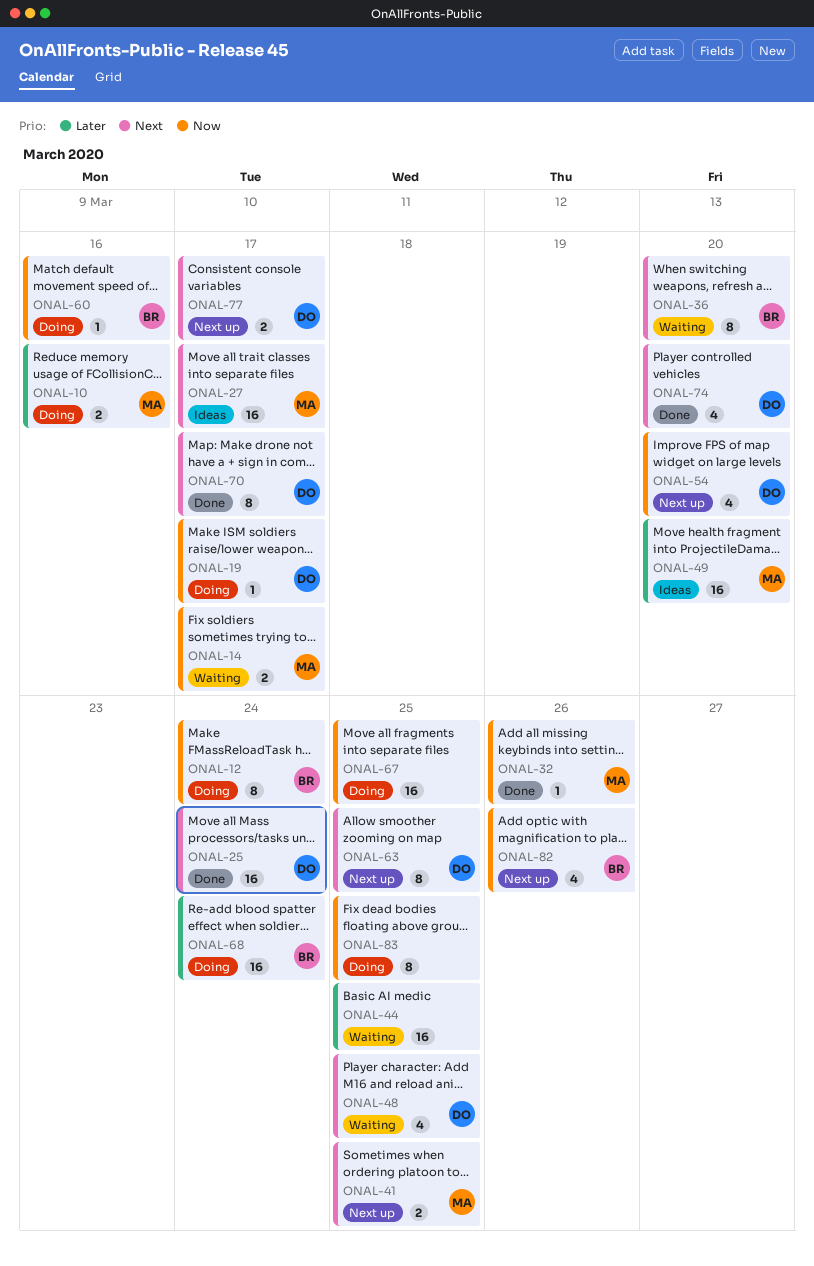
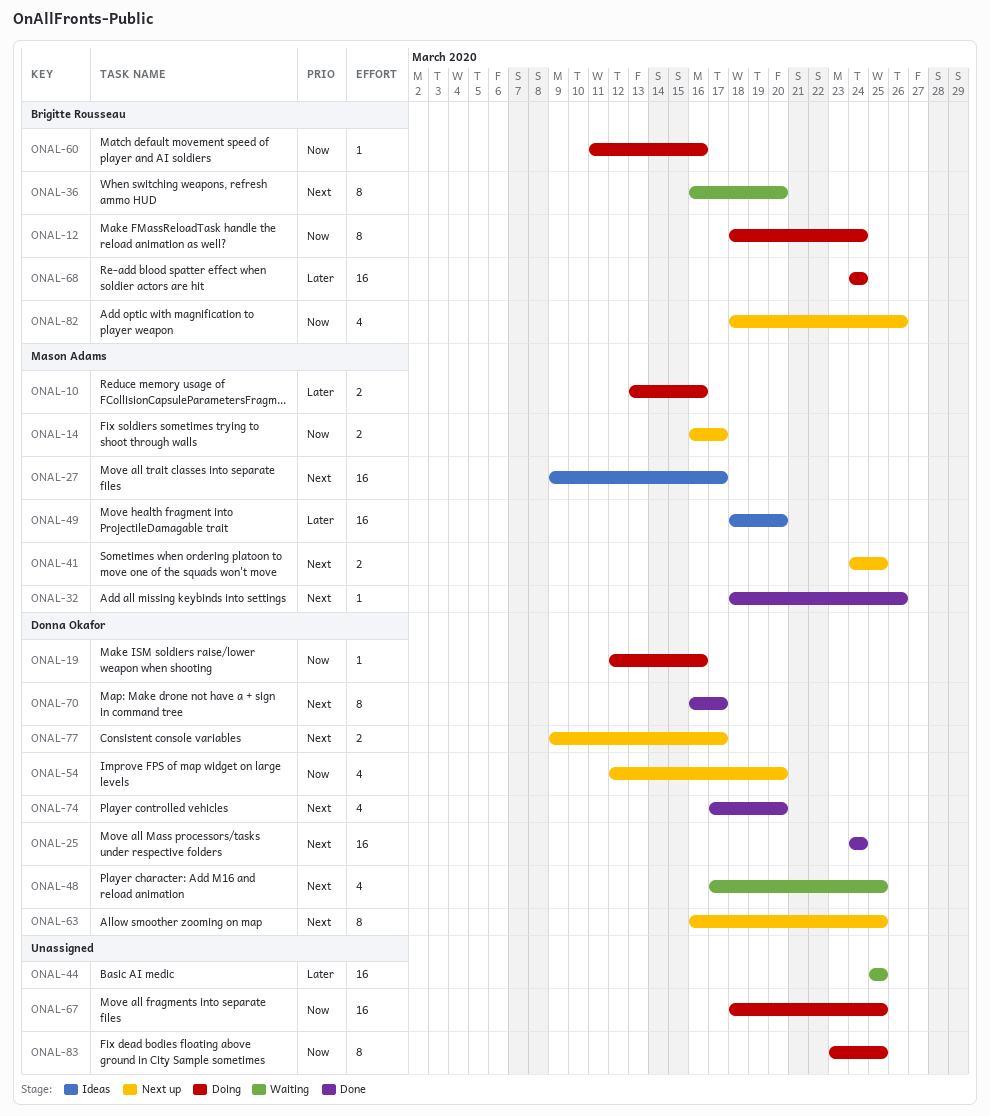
ONAL-14, status: Waiting -> Next up
ONAL-19, due: Mar 17 -> Mar 16
ONAL-32, priority: Now -> Next

